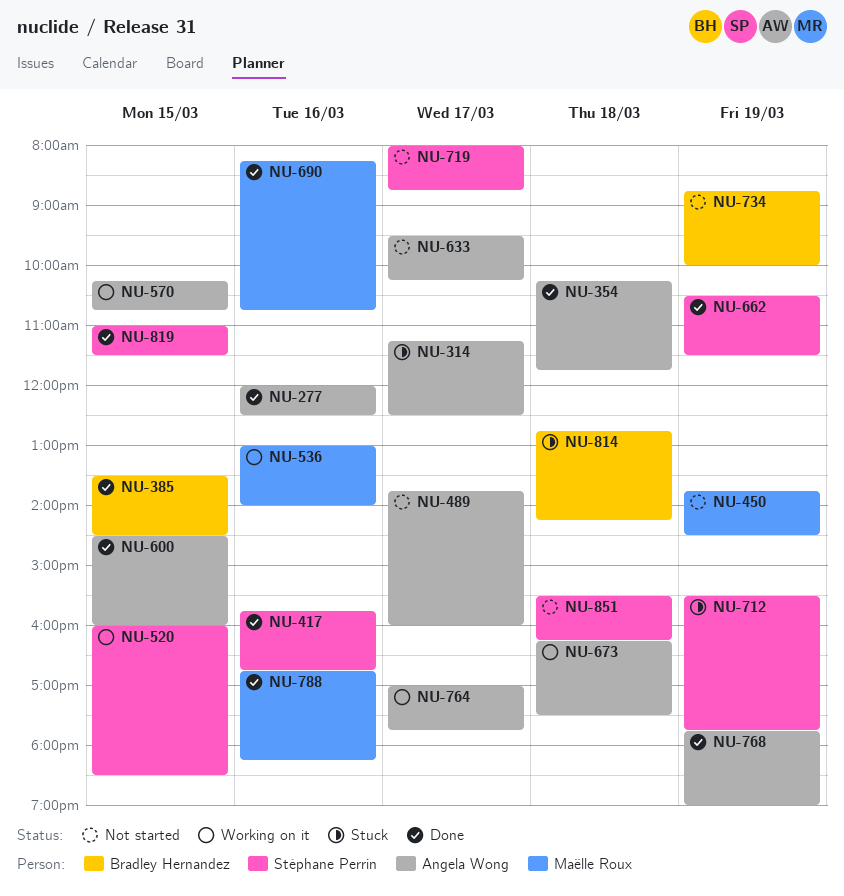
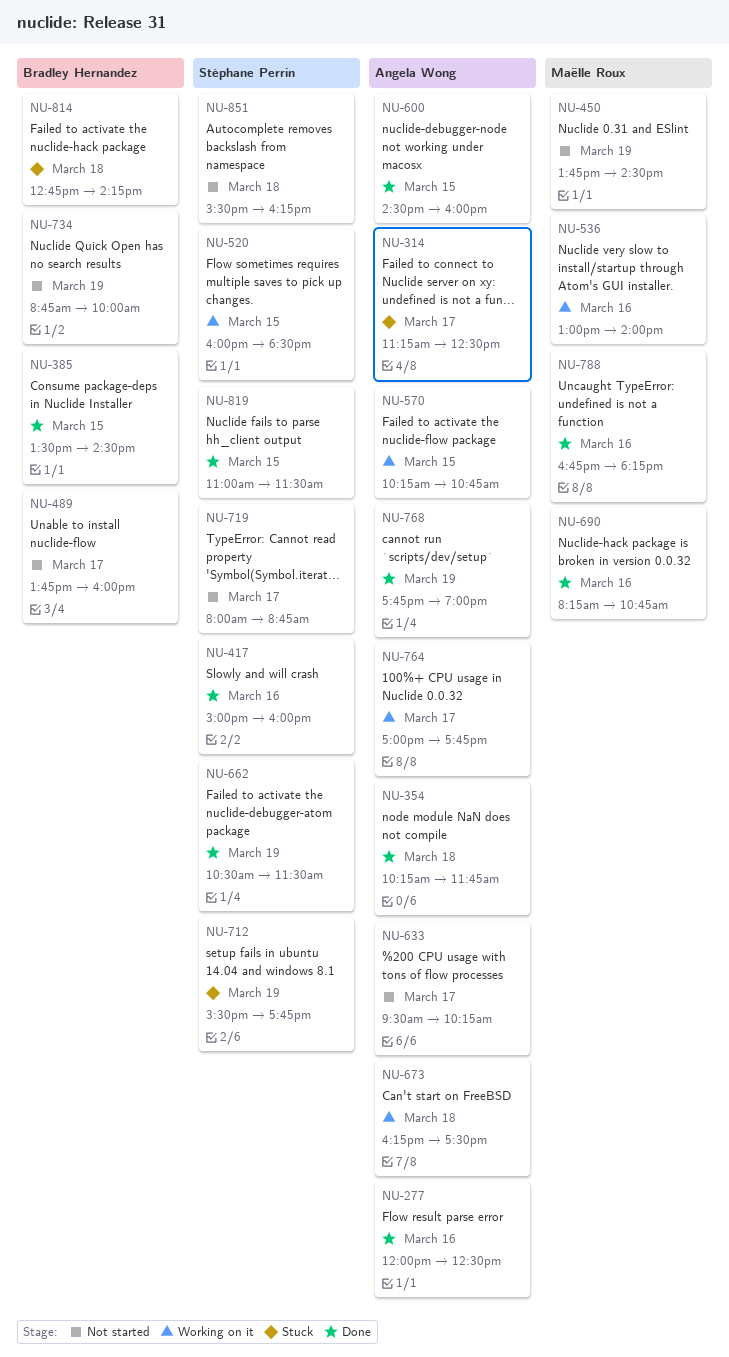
NU-417, begins: 15:45 -> 15:00
NU-417, ends: 16:45 -> 16:00
NU-489, owner: Angela Wong -> Bradley Hernandez

